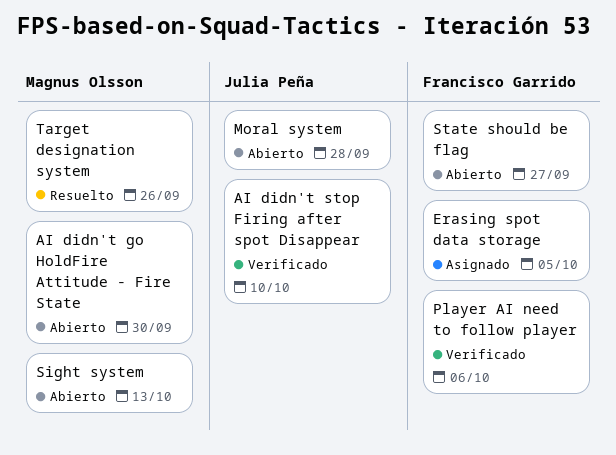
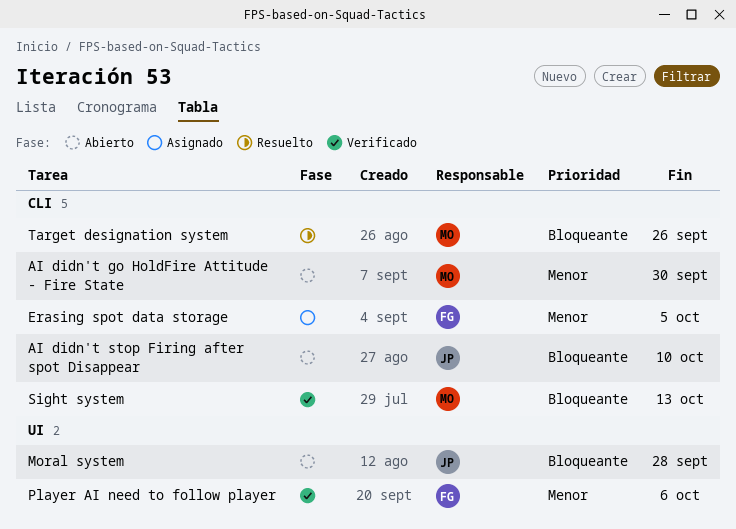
AI didn't stop Firing after spot Disappear, status: Verificado -> Abierto
Sight system, status: Abierto -> Verificado
State should be flag: present -> none

